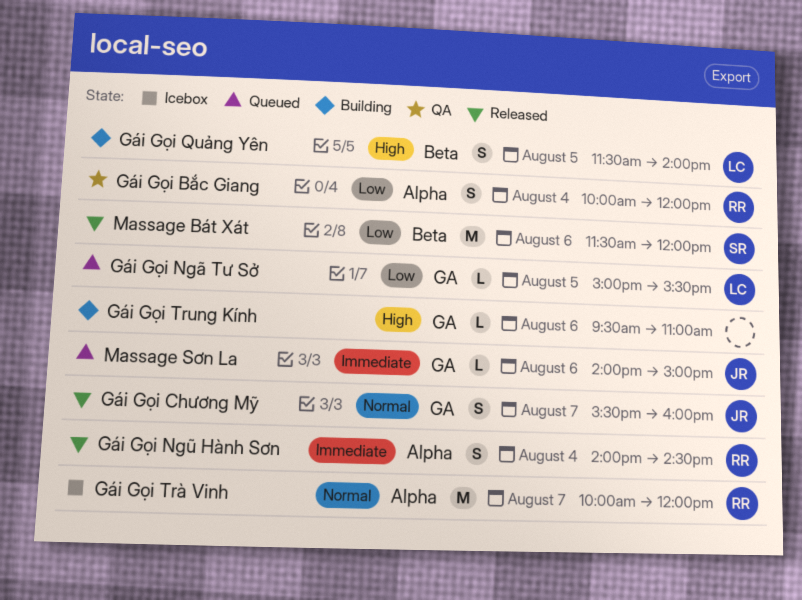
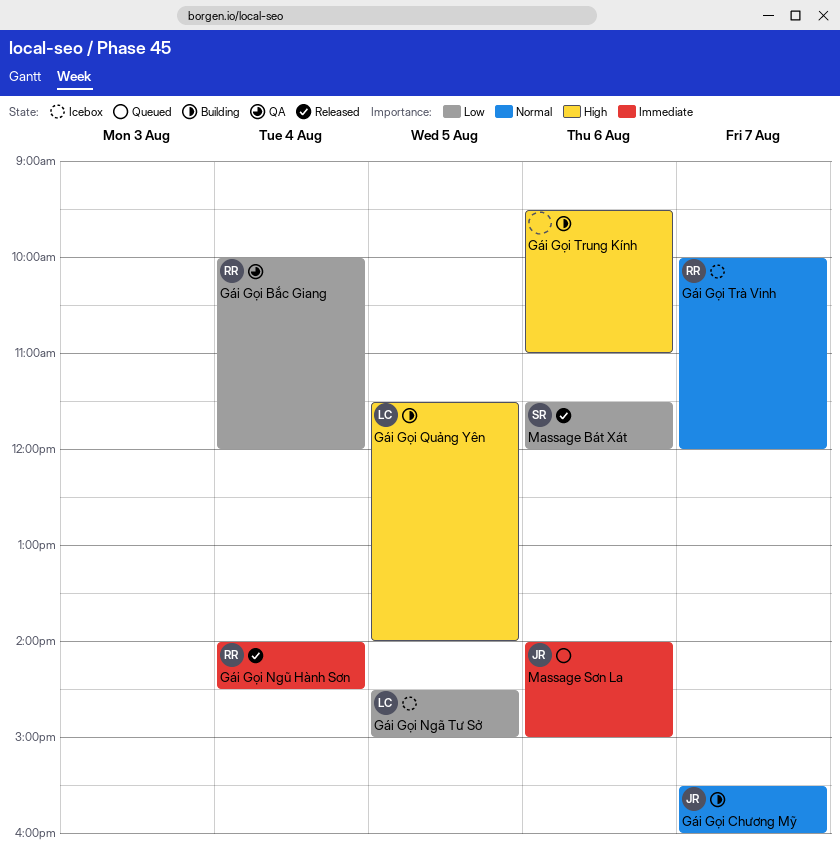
Gái Gọi Chương Mỹ, status: Released -> Building
Gái Gọi Ngã Tư Sở, status: Queued -> Icebox
Gái Gọi Ngã Tư Sở, begins: 15:00 -> 14:30
Gái Gọi Ngã Tư Sở, ends: 15:30 -> 15:00

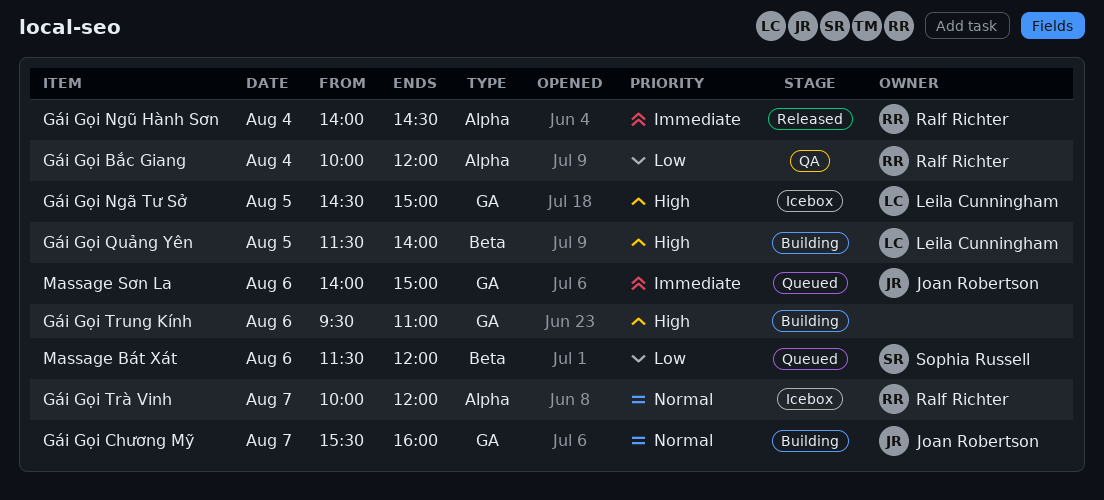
Gái Gọi Ngã Tư Sở, priority: Low -> High
Massage Bát Xát, status: Released -> Queued

